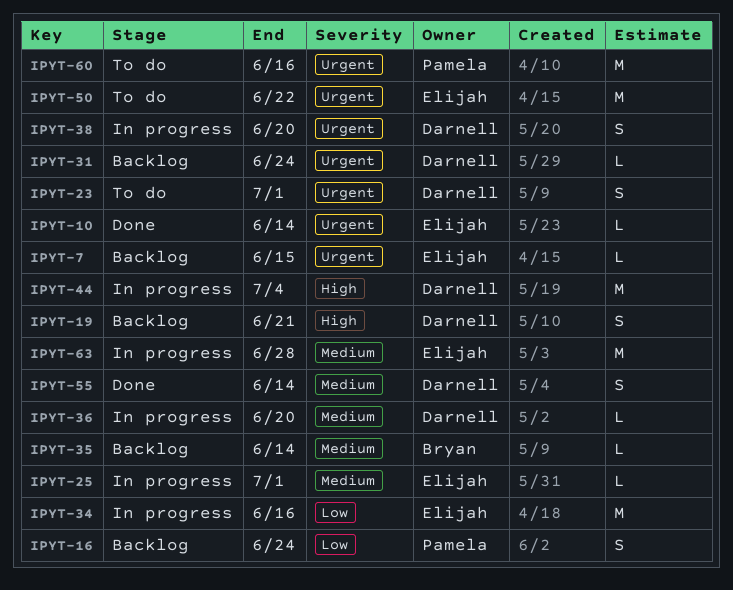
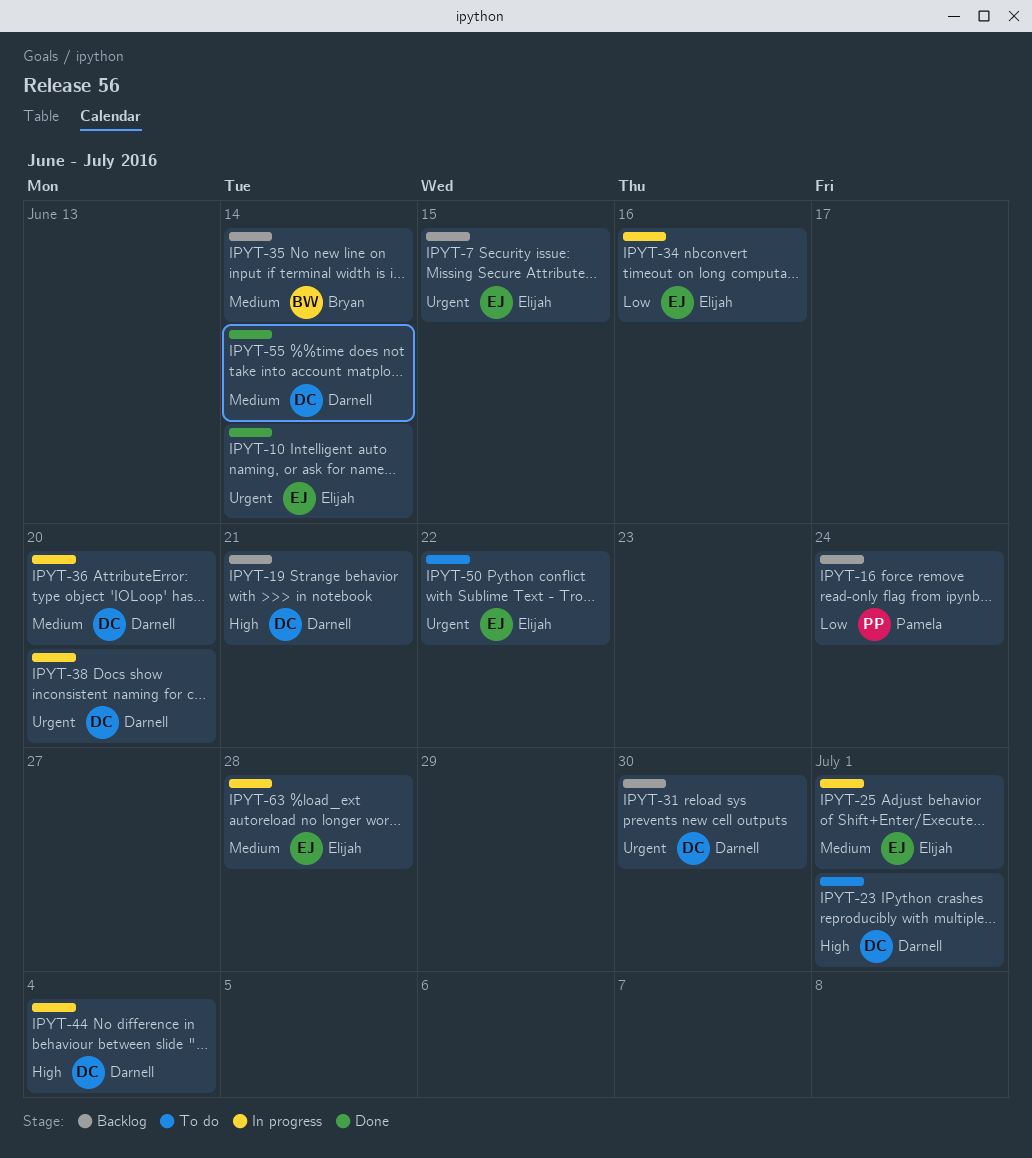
IPYT-23, priority: Urgent -> High
IPYT-31, due: Jun 24 -> Jun 30
IPYT-60: present -> none

